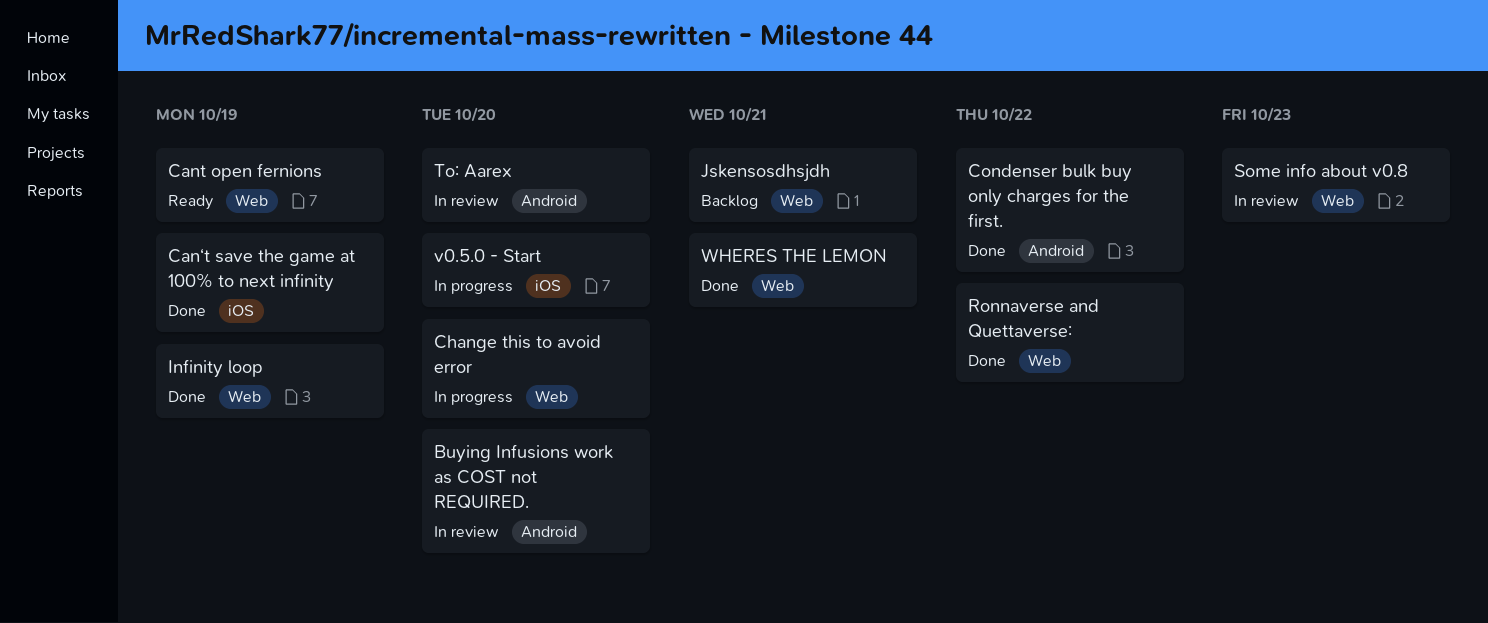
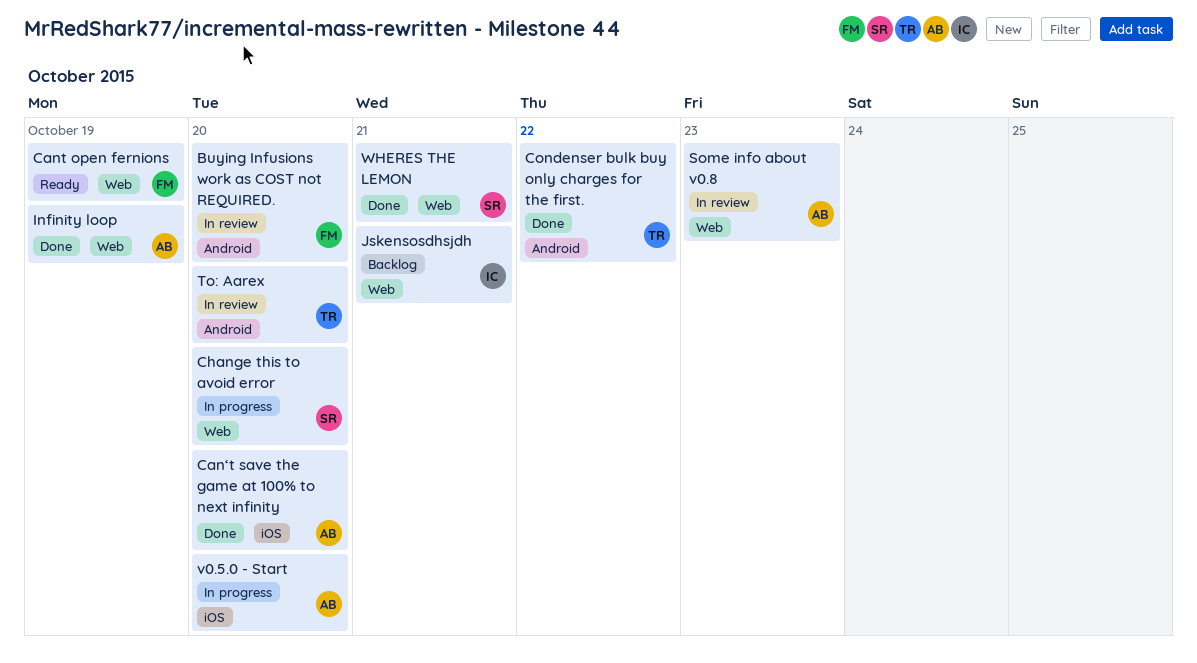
Can‘t save the game at 100% to next infinity, due: Oct 19 -> Oct 20
Ronnaverse and Quettaverse:: present -> none

